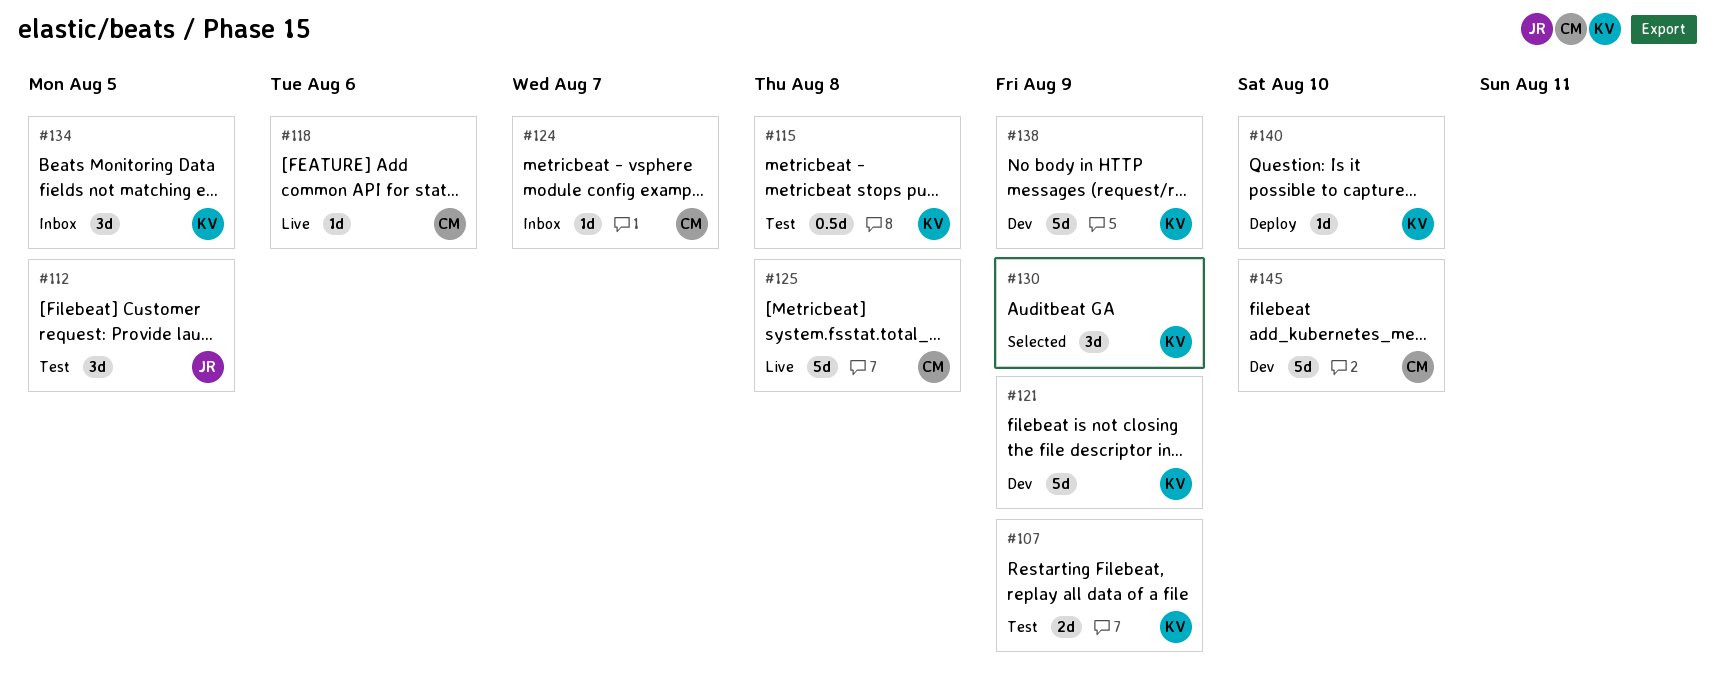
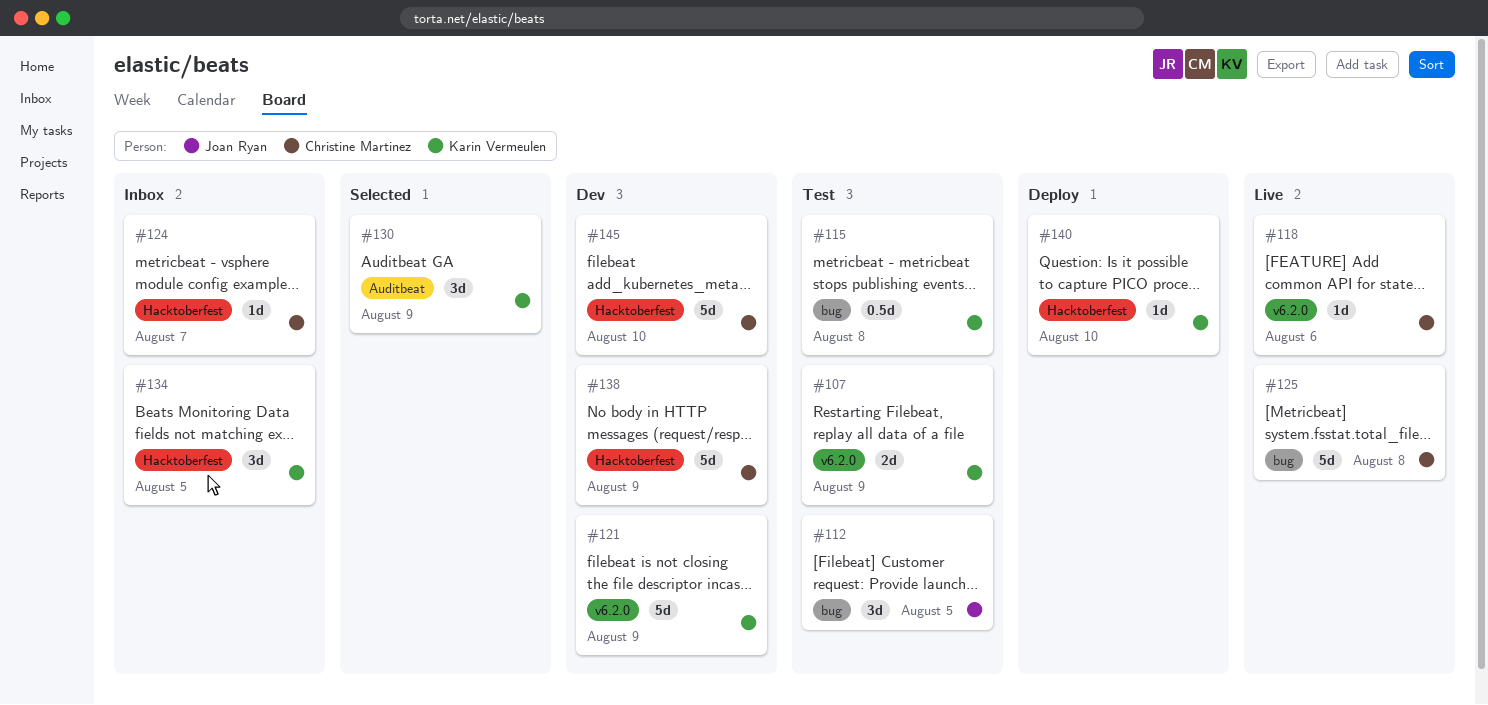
#138, owner: Karin Vermeulen -> Christine Martinez

